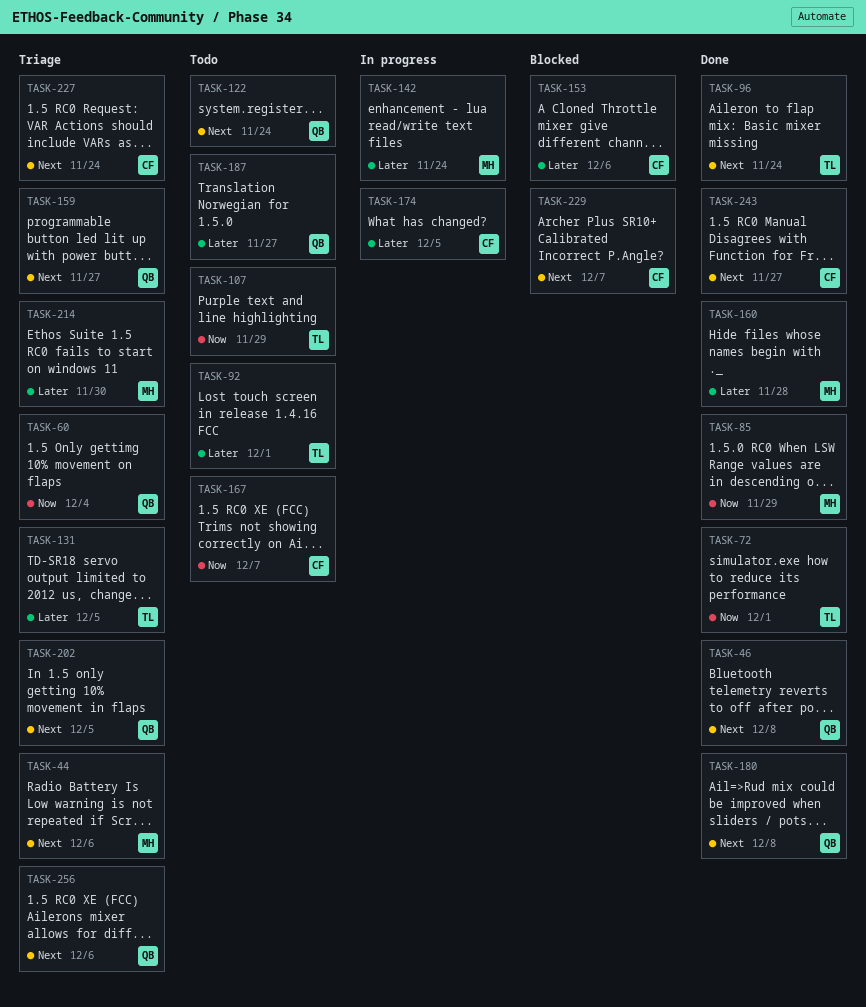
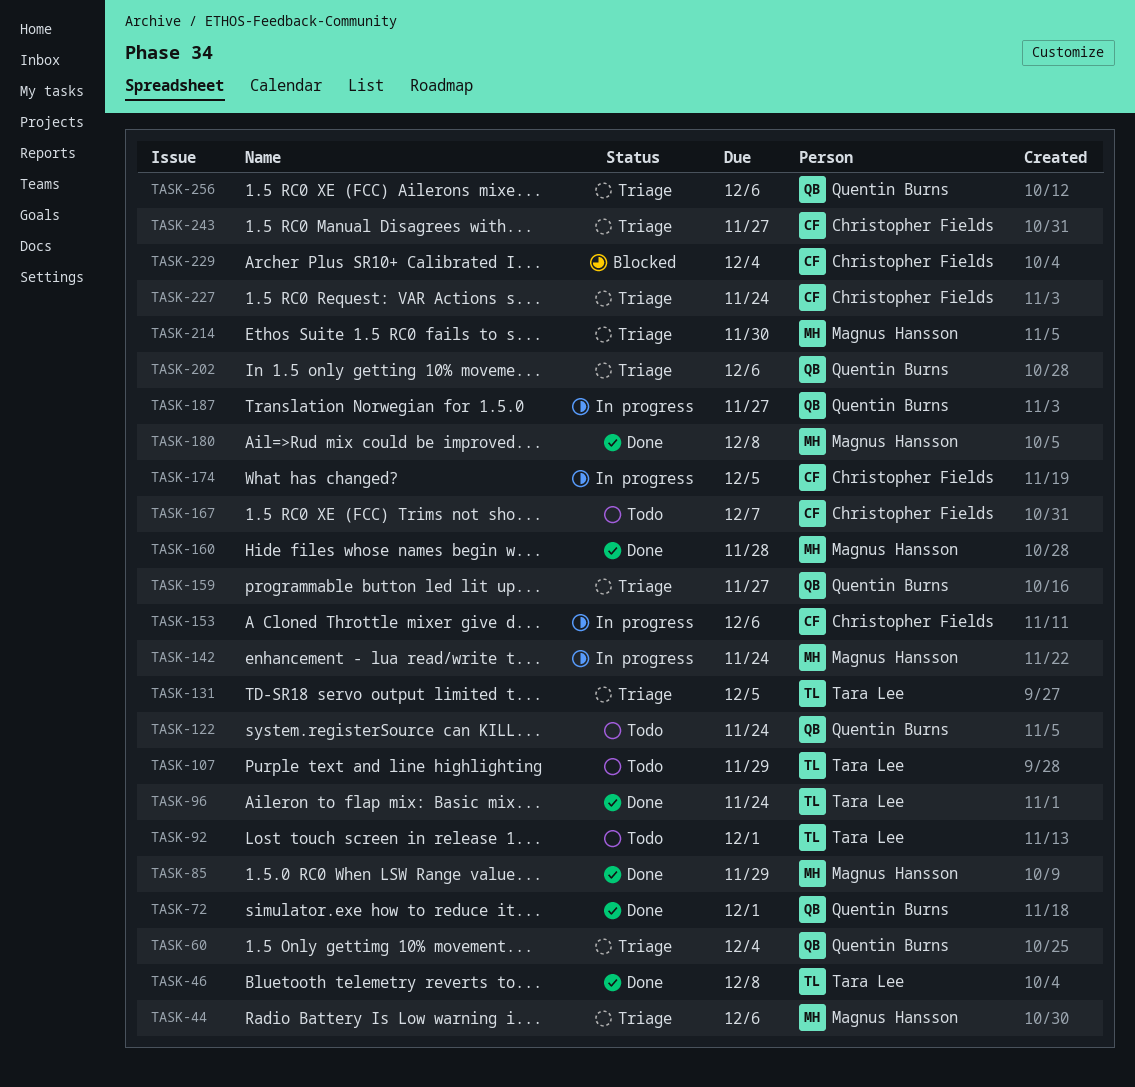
TASK-46, owner: Quentin Burns -> Tara Lee
TASK-72, owner: Tara Lee -> Quentin Burns
TASK-153, status: Blocked -> In progress
TASK-180, owner: Quentin Burns -> Magnus Hansson
TASK-187, status: Todo -> In progress
TASK-202, due: Dec 5 -> Dec 6
TASK-229, due: Dec 7 -> Dec 4
TASK-243, status: Done -> Triage

